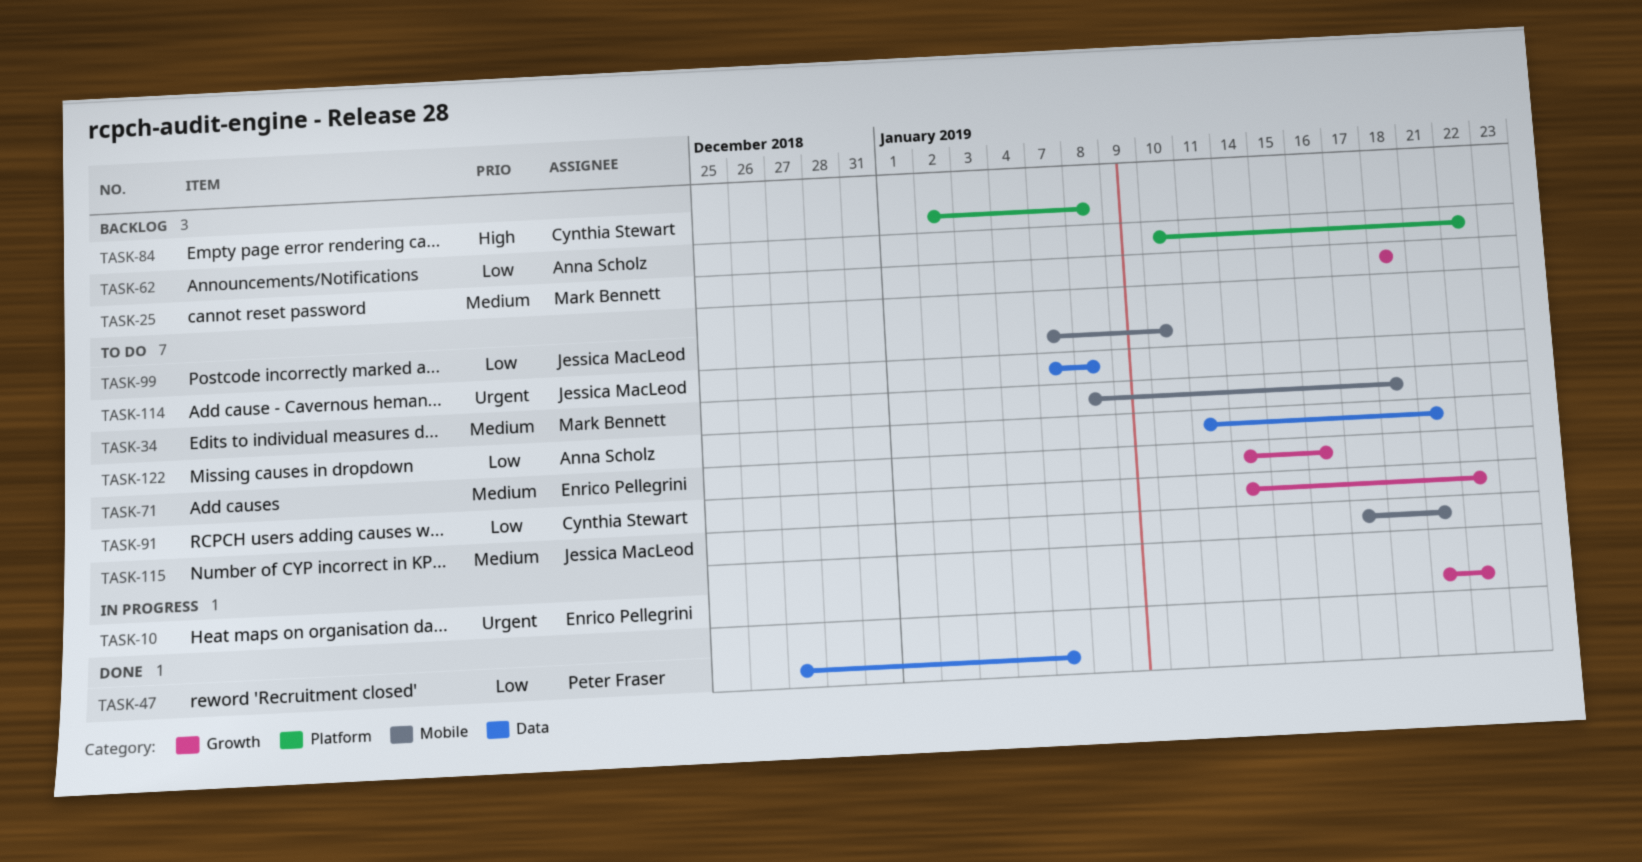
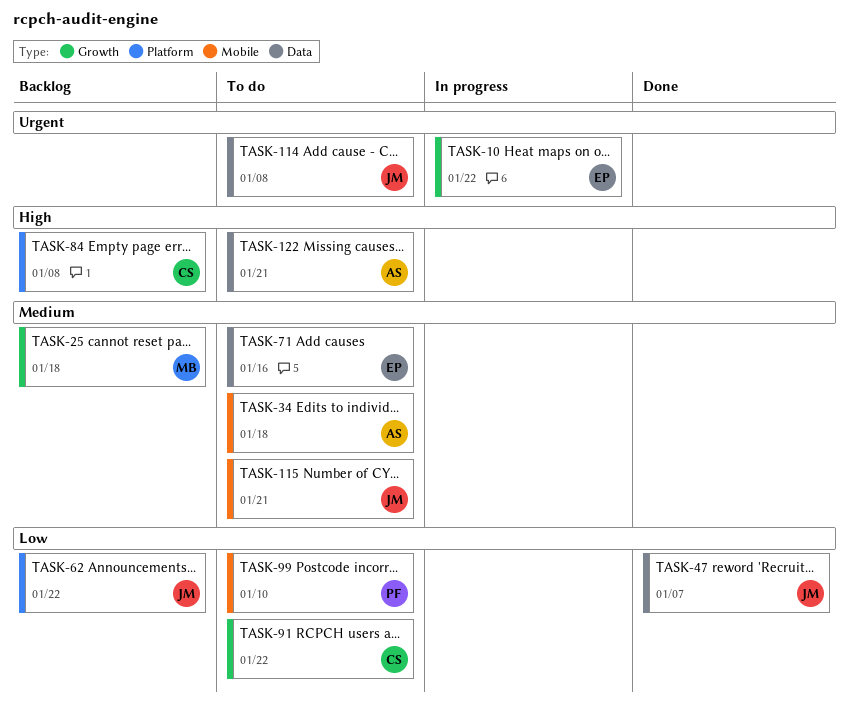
TASK-34, owner: Mark Bennett -> Anna Scholz
TASK-47, owner: Peter Fraser -> Jessica MacLeod
TASK-62, owner: Anna Scholz -> Jessica MacLeod
TASK-71, label: Growth -> Data
TASK-99, owner: Jessica MacLeod -> Peter Fraser
TASK-122, priority: Low -> High

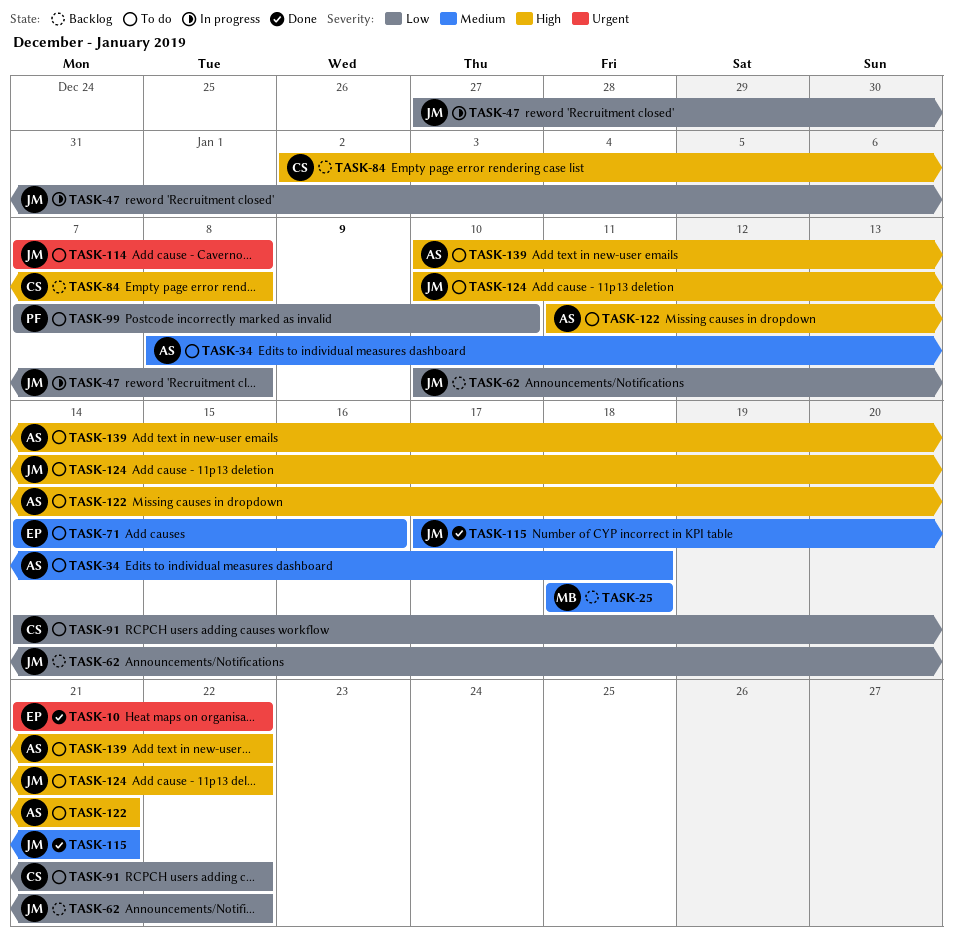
TASK-10, status: In progress -> Done
TASK-47, status: Done -> In progress
TASK-47, due: Jan 7 -> Jan 8
TASK-115, status: To do -> Done
TASK-124: none -> present
TASK-139: none -> present

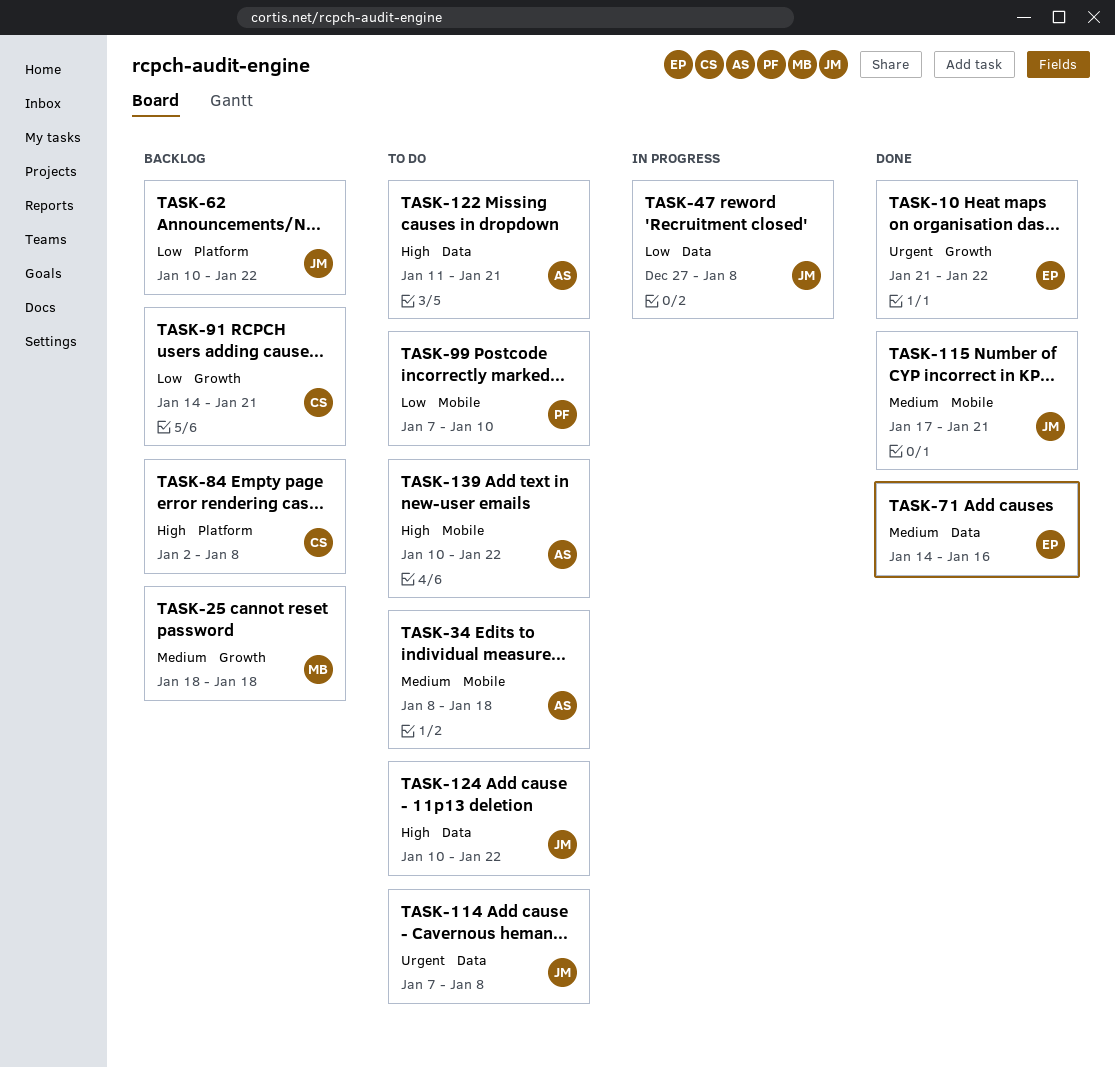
TASK-71, status: To do -> Done
TASK-91, status: To do -> Backlog
TASK-91, due: Jan 22 -> Jan 21

